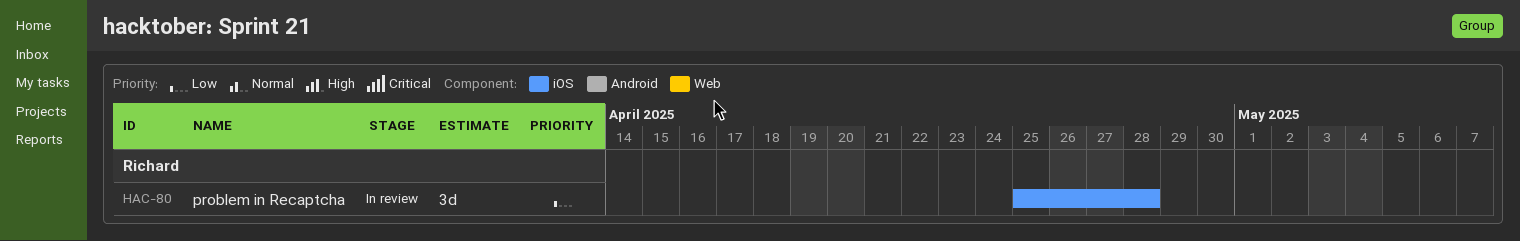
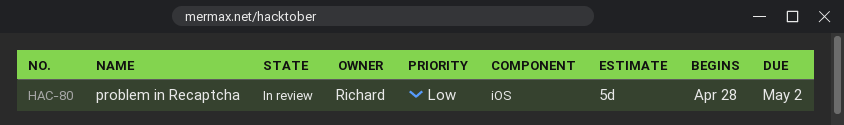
HAC-80, estimate: 3d -> 5d
HAC-80, start: Apr 25 -> Apr 28
HAC-80, due: Apr 28 -> May 2

